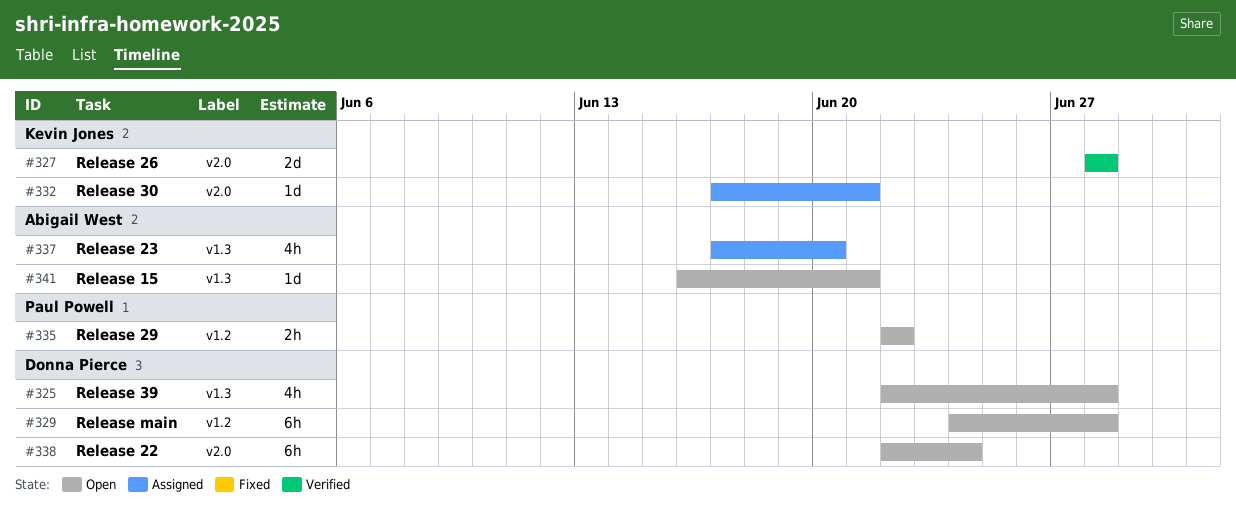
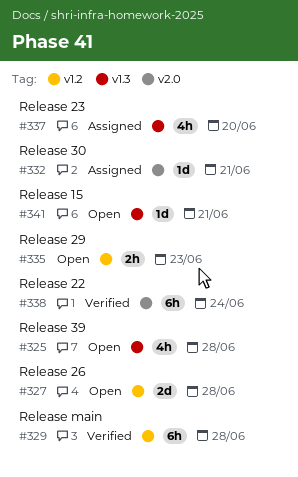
#327, status: Verified -> Open
#327, label: v2.0 -> v1.2
#329, status: Open -> Verified
#335, due: Jun 22 -> Jun 23
#338, status: Open -> Verified

